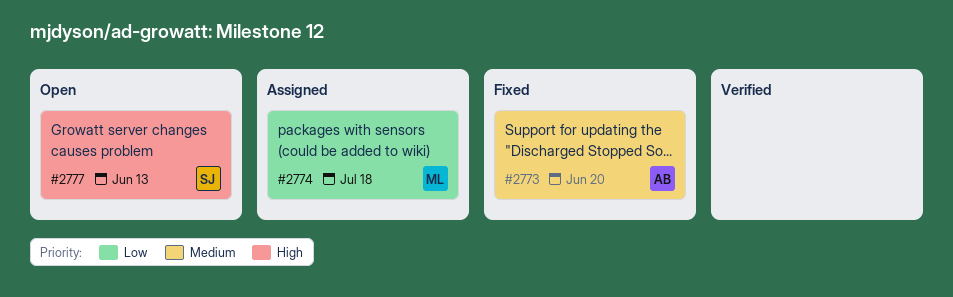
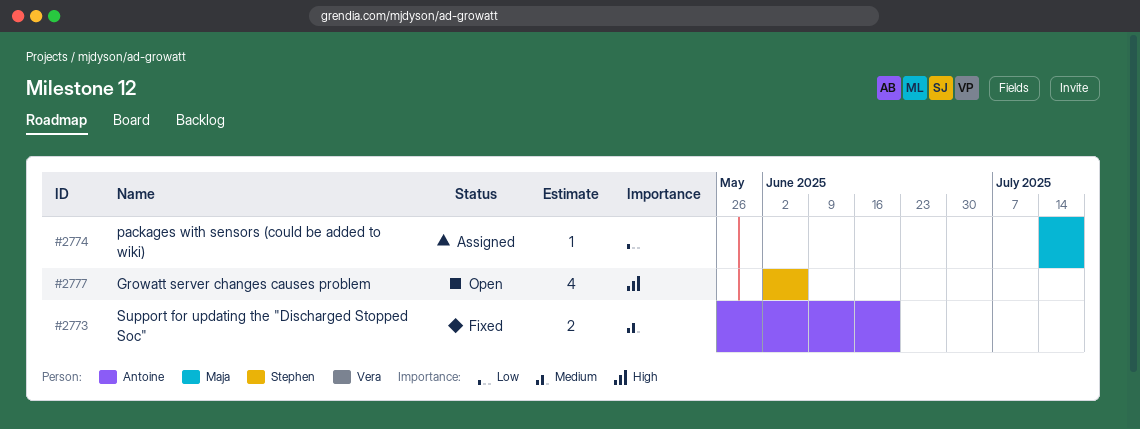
#2777, due: Jun 13 -> Jun 6

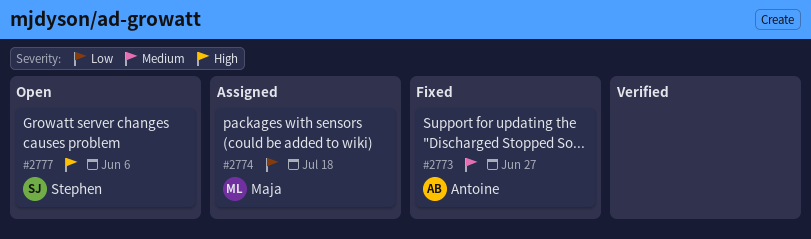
#2773, due: Jun 20 -> Jun 27

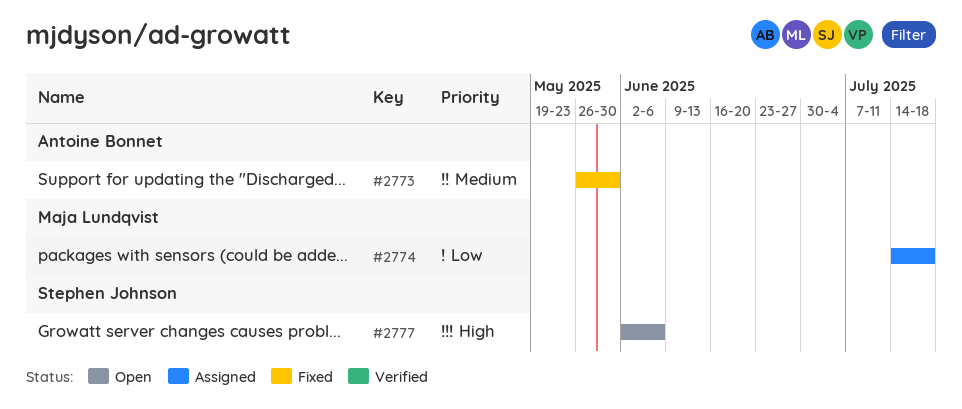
#2773, due: Jun 27 -> May 30

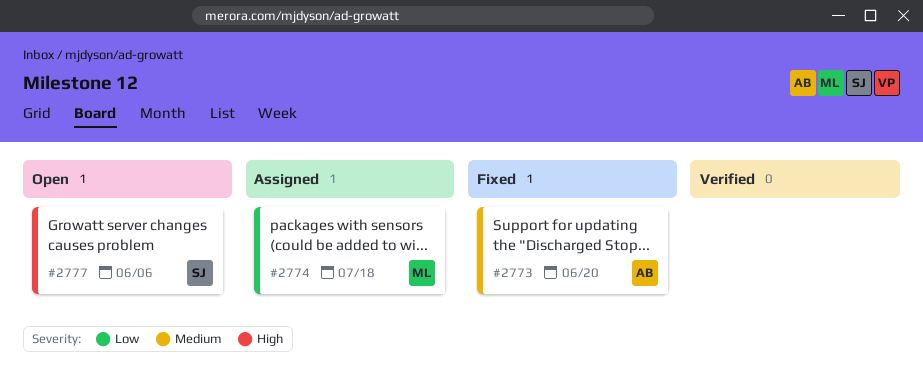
#2773, due: May 30 -> Jun 20

